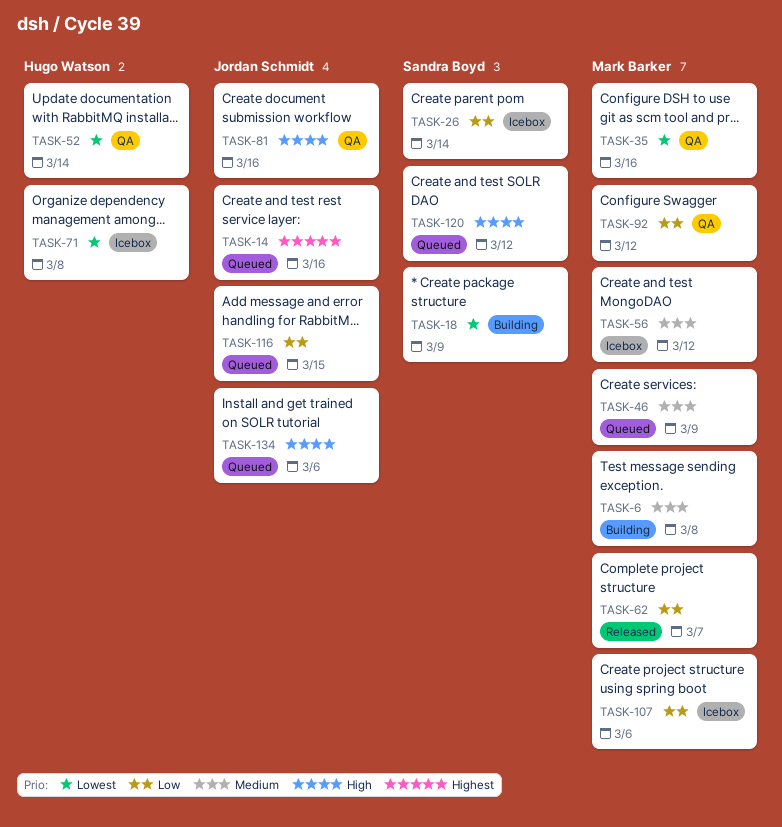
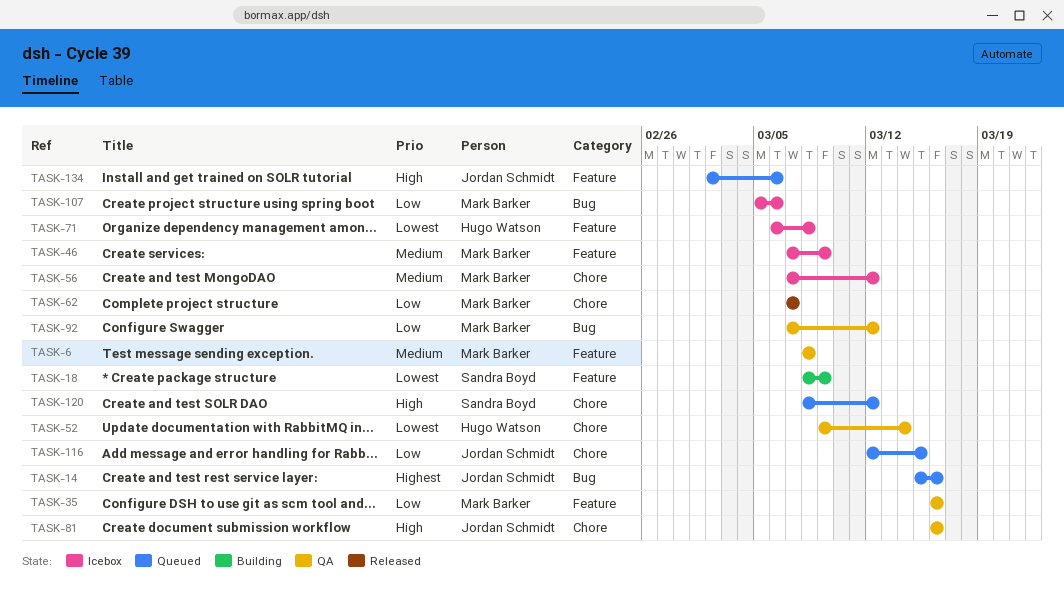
TASK-6, status: Building -> QA
TASK-26: present -> none
TASK-35, priority: Lowest -> Low
TASK-46, status: Queued -> Icebox

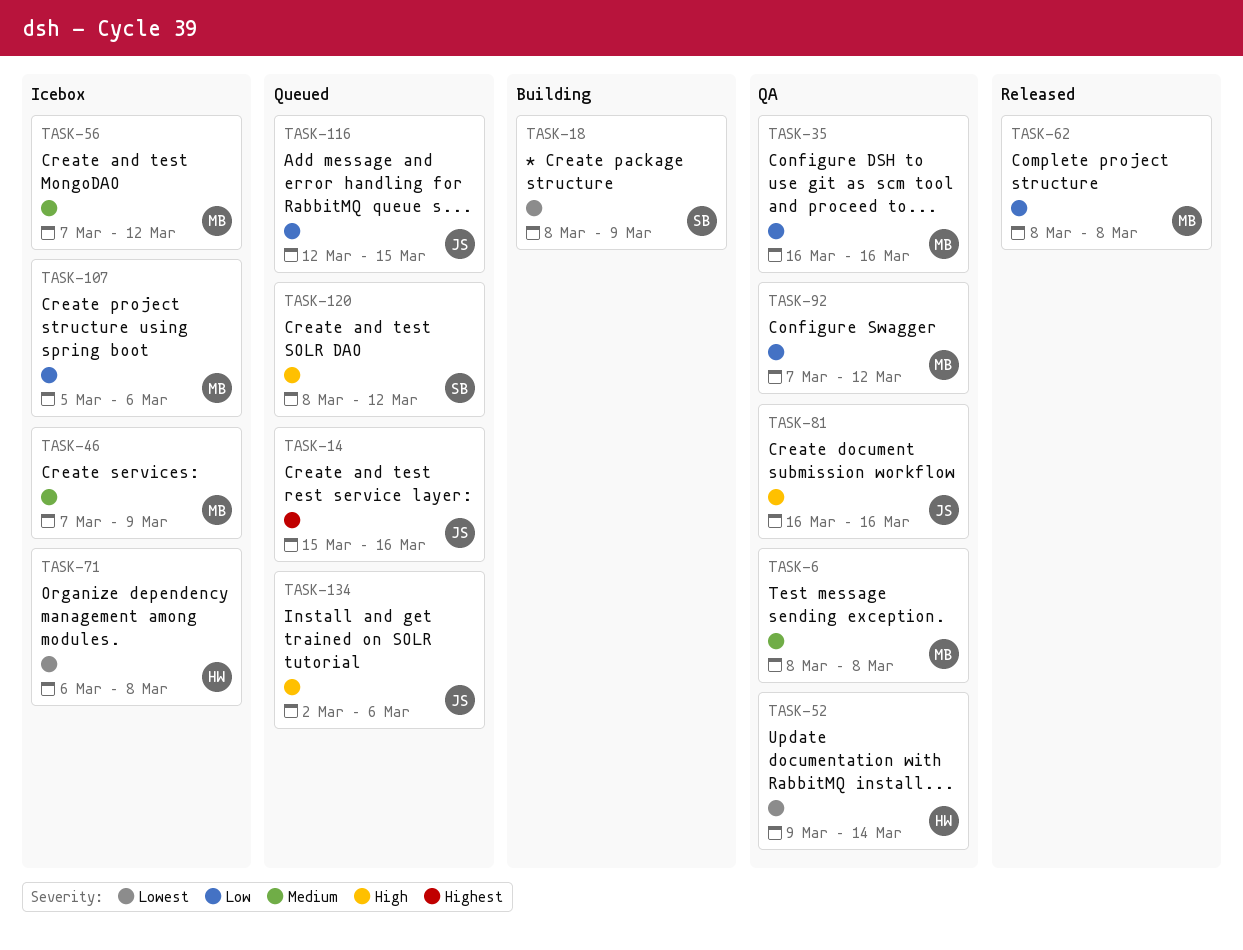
TASK-62, start: Mar 7 -> Mar 8
TASK-62, due: Mar 7 -> Mar 8

